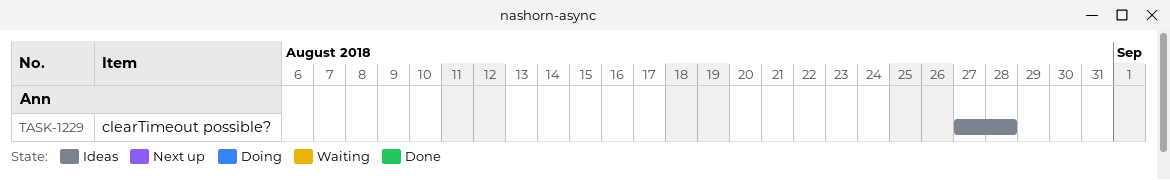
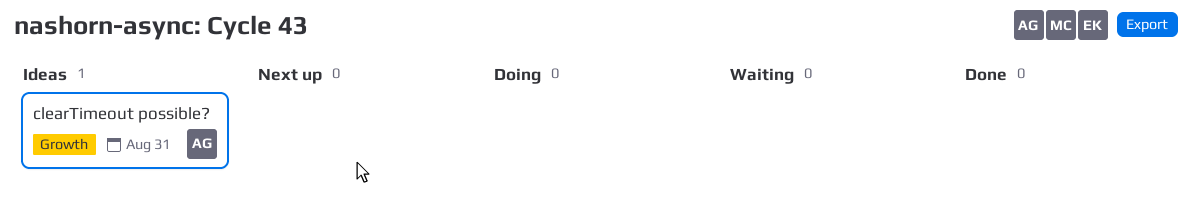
clearTimeout possible?, due: Aug 28 -> Aug 31

